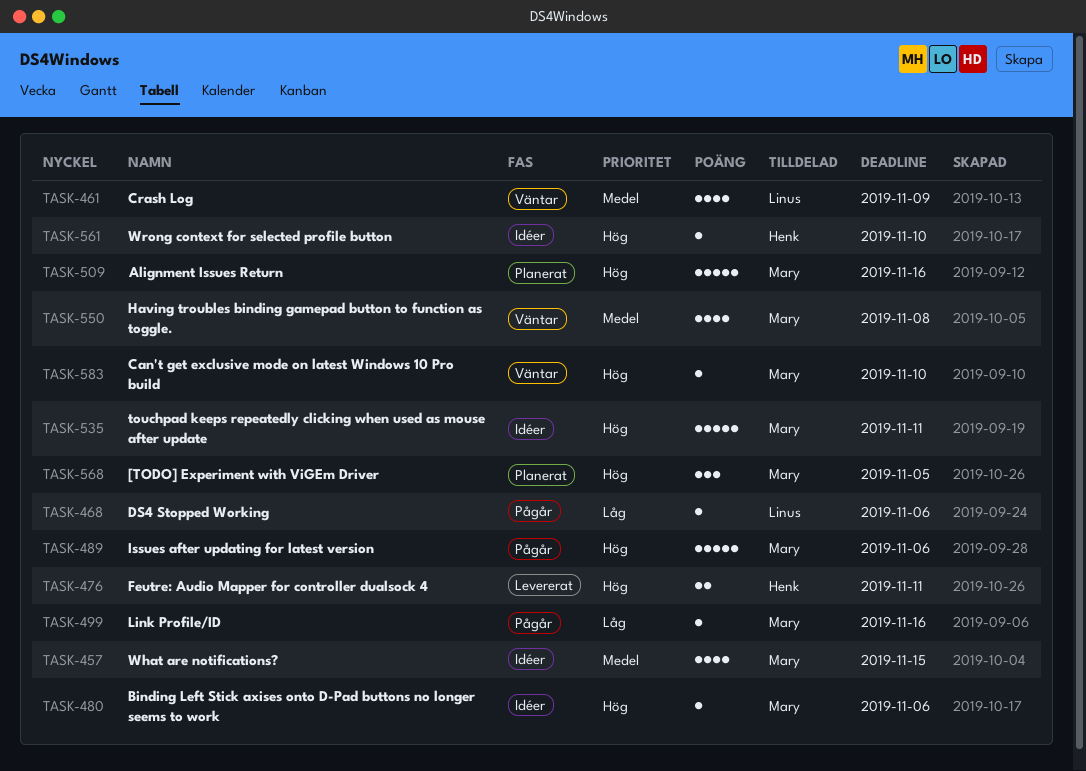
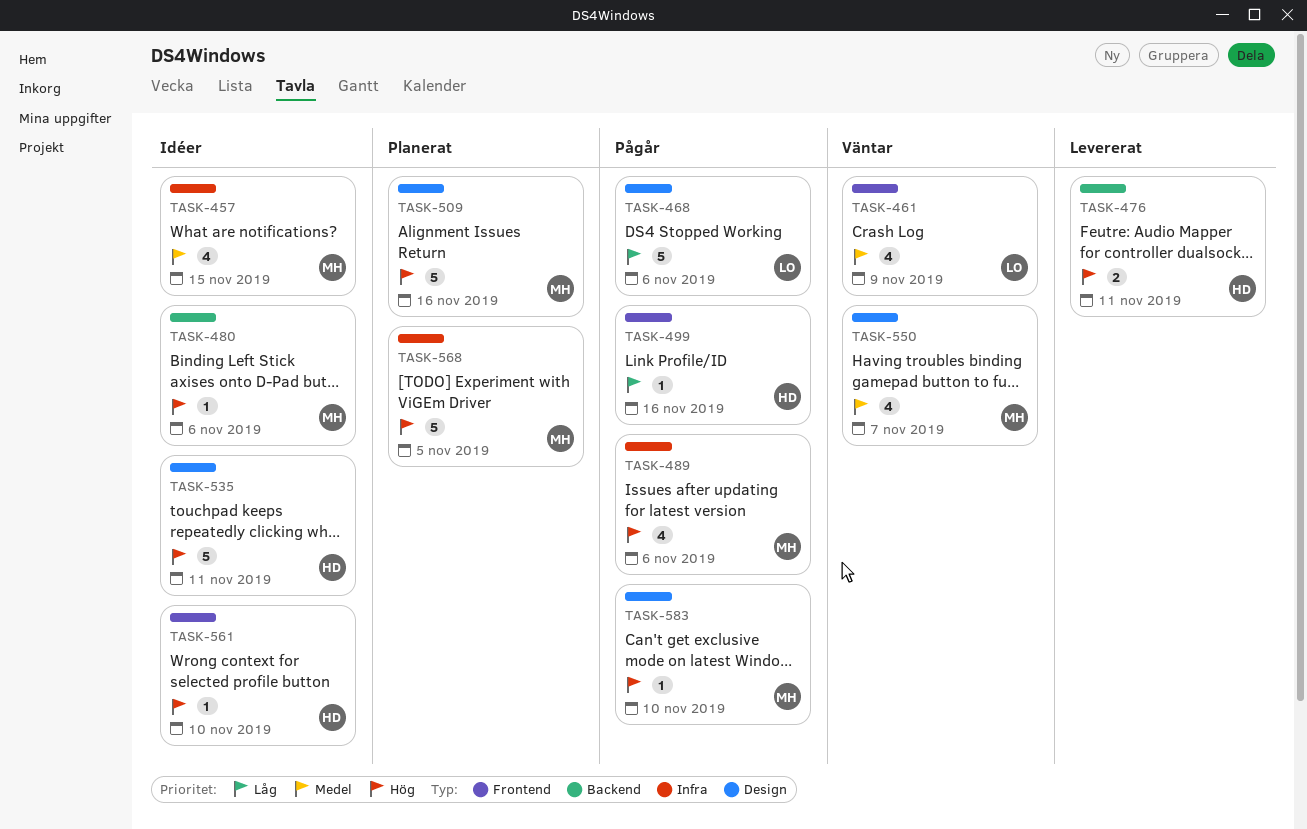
TASK-468, estimate: 1 -> 5
TASK-489, estimate: 5 -> 4
TASK-499, owner: Mary -> Henk
TASK-535, owner: Mary -> Henk
TASK-550, due: Nov 8 -> Nov 7
TASK-568, estimate: 3 -> 5
TASK-583, status: Väntar -> Pågår

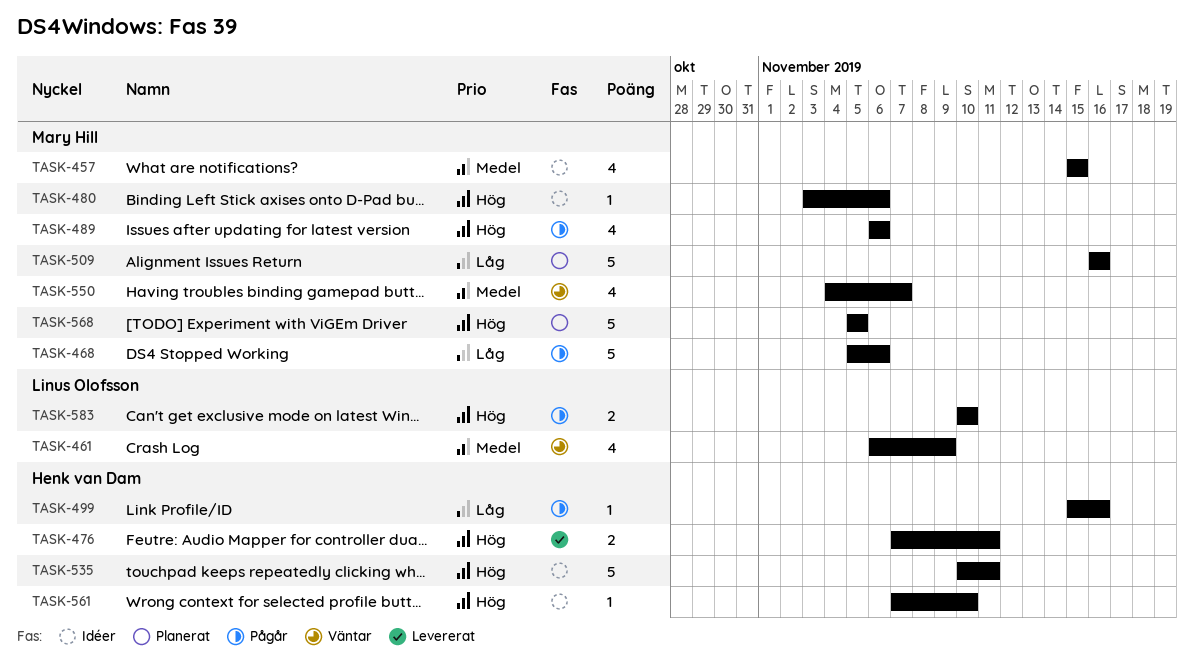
TASK-468, owner: Linus Olofsson -> Mary Hill
TASK-509, priority: Hög -> Låg
TASK-583, owner: Mary Hill -> Linus Olofsson
TASK-583, estimate: 1 -> 2

